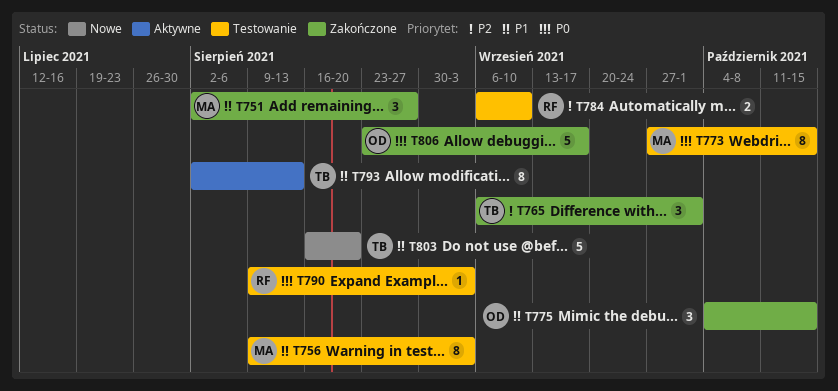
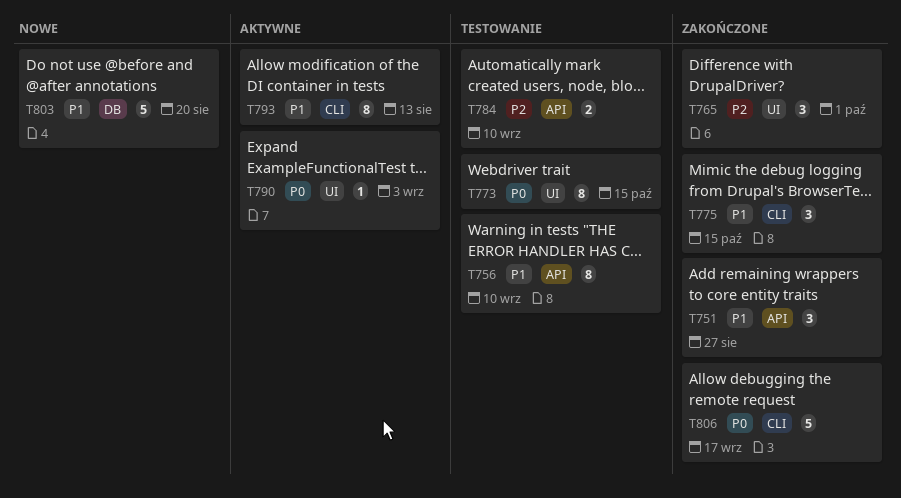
T756, due: Sep 3 -> Sep 10
T790, status: Testowanie -> Aktywne

